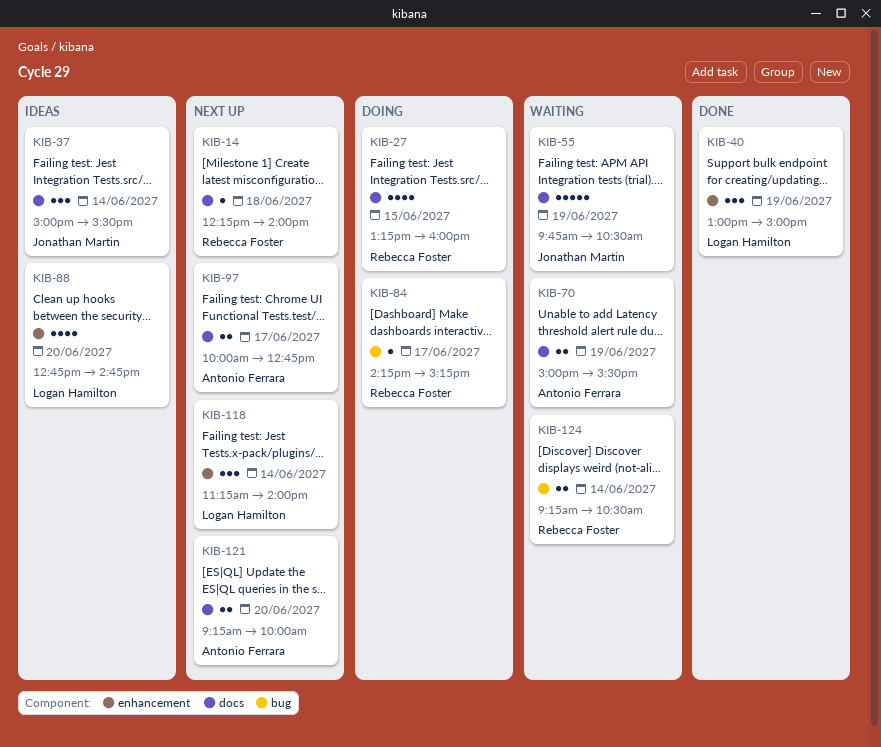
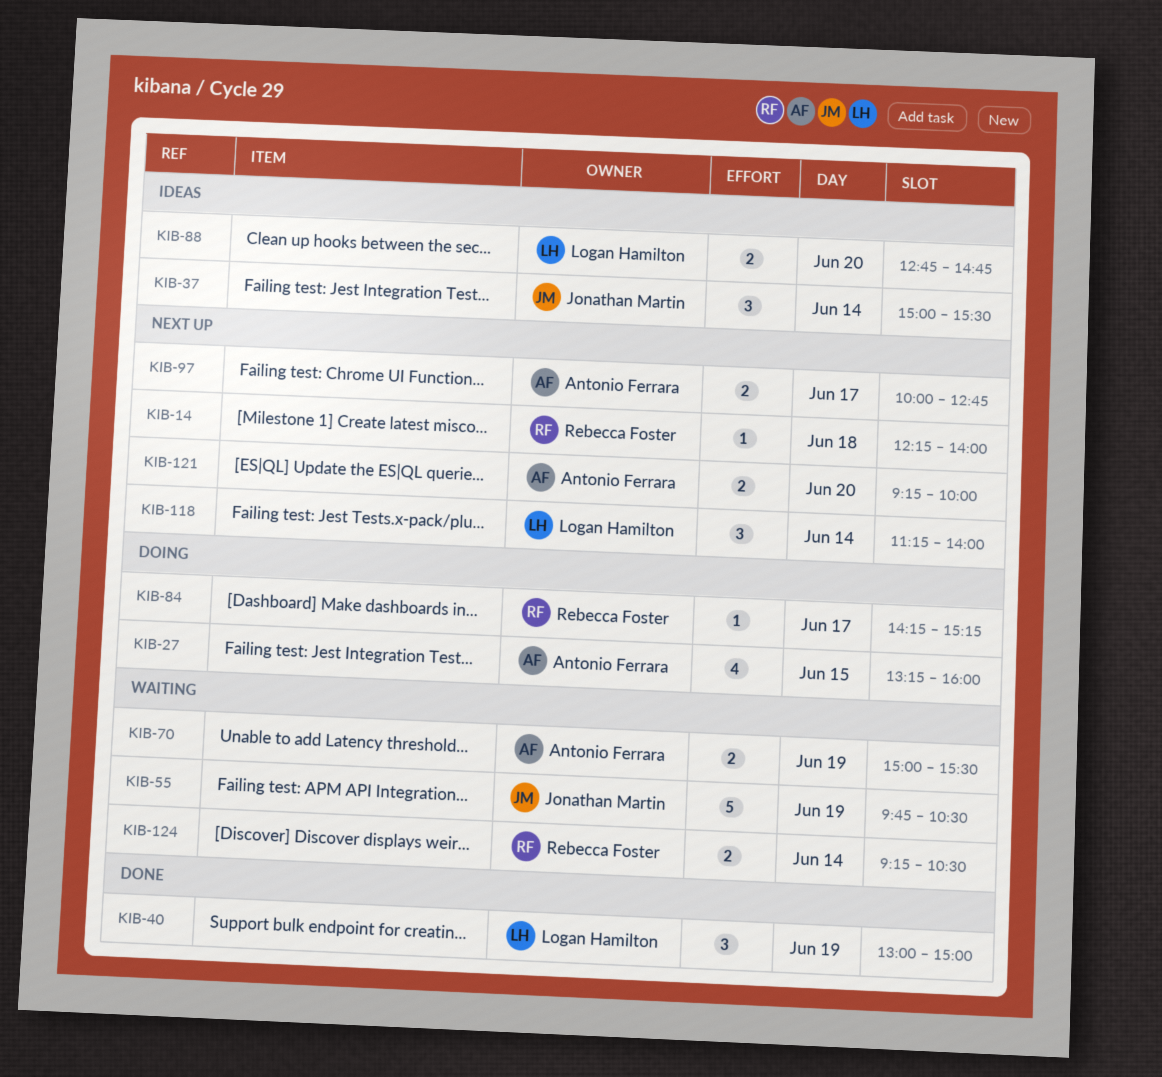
KIB-27, owner: Rebecca Foster -> Antonio Ferrara
KIB-88, estimate: 4 -> 2

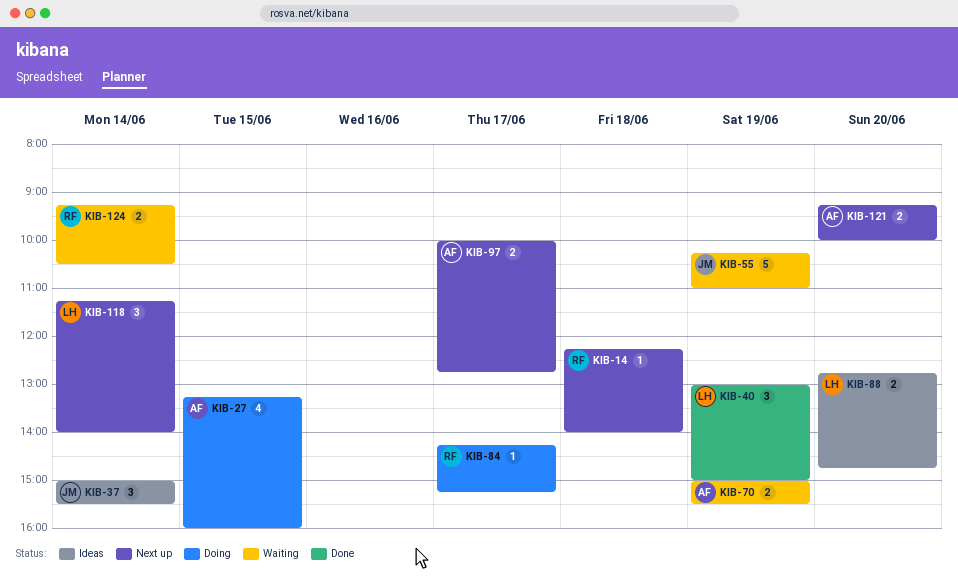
KIB-55, begins: 09:45 -> 10:15
KIB-55, ends: 10:30 -> 11:00

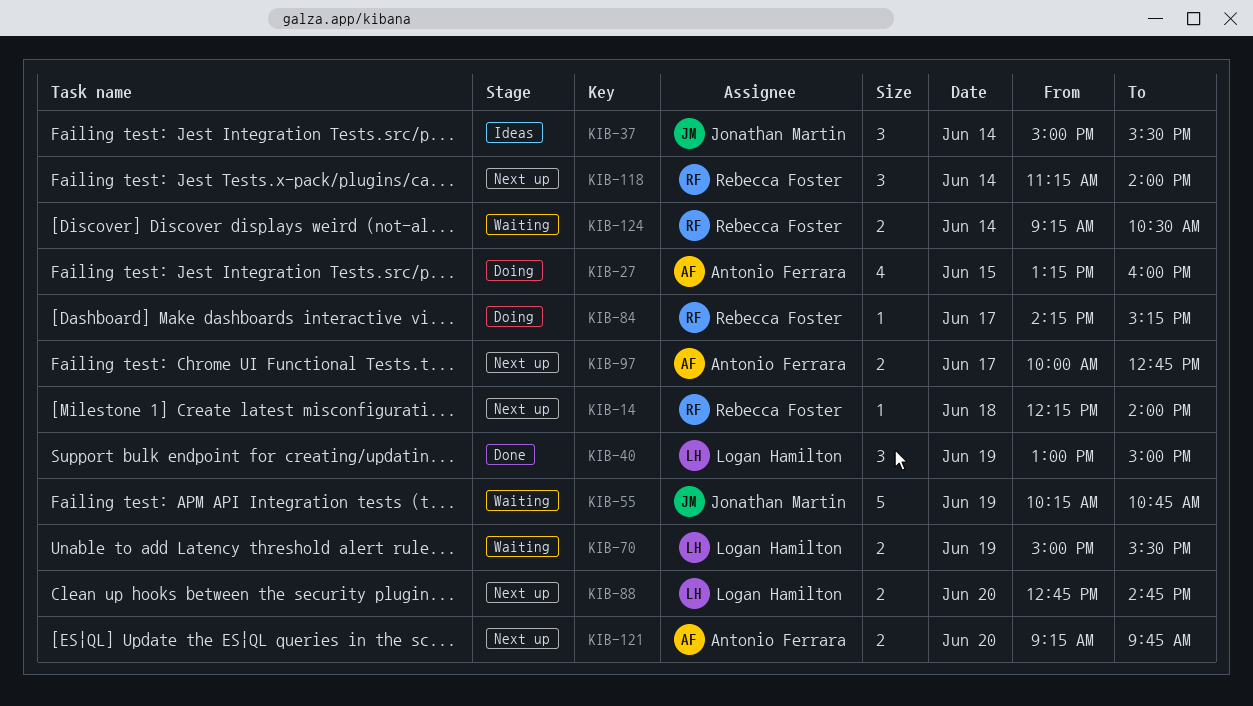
KIB-55, ends: 11:00 -> 10:45
KIB-70, owner: Antonio Ferrara -> Logan Hamilton
KIB-88, status: Ideas -> Next up
KIB-118, owner: Logan Hamilton -> Rebecca Foster
KIB-121, ends: 10:00 -> 09:45

